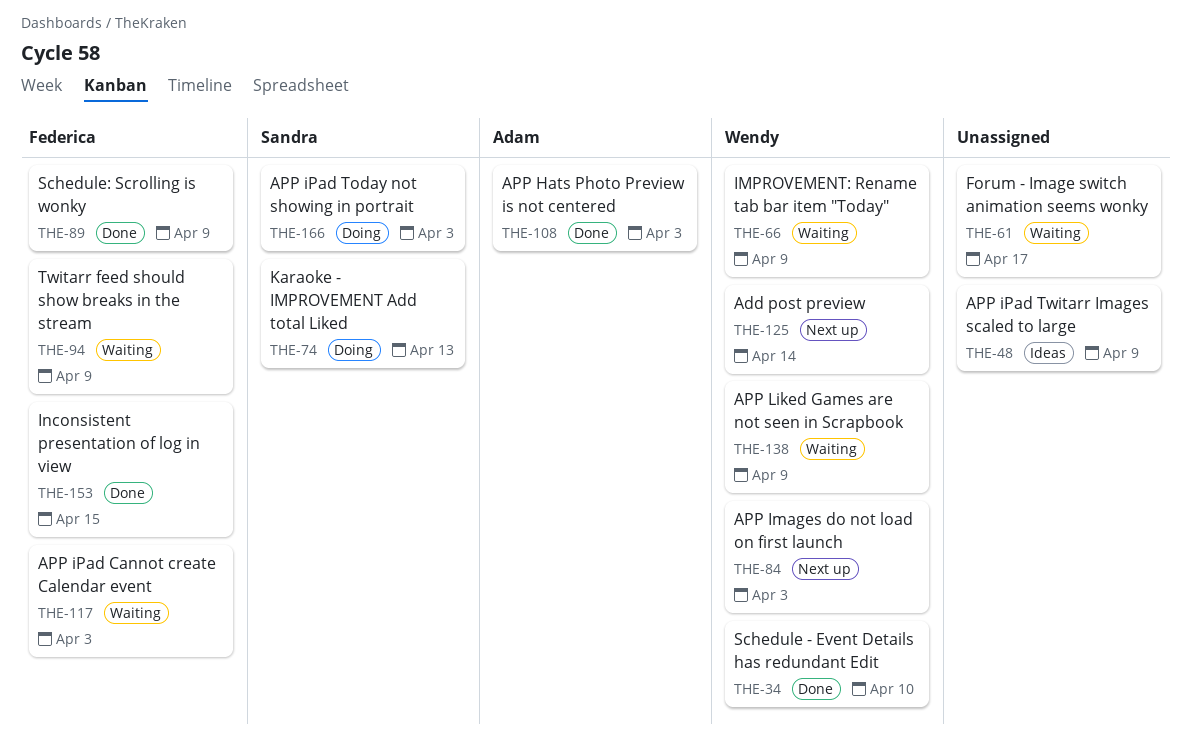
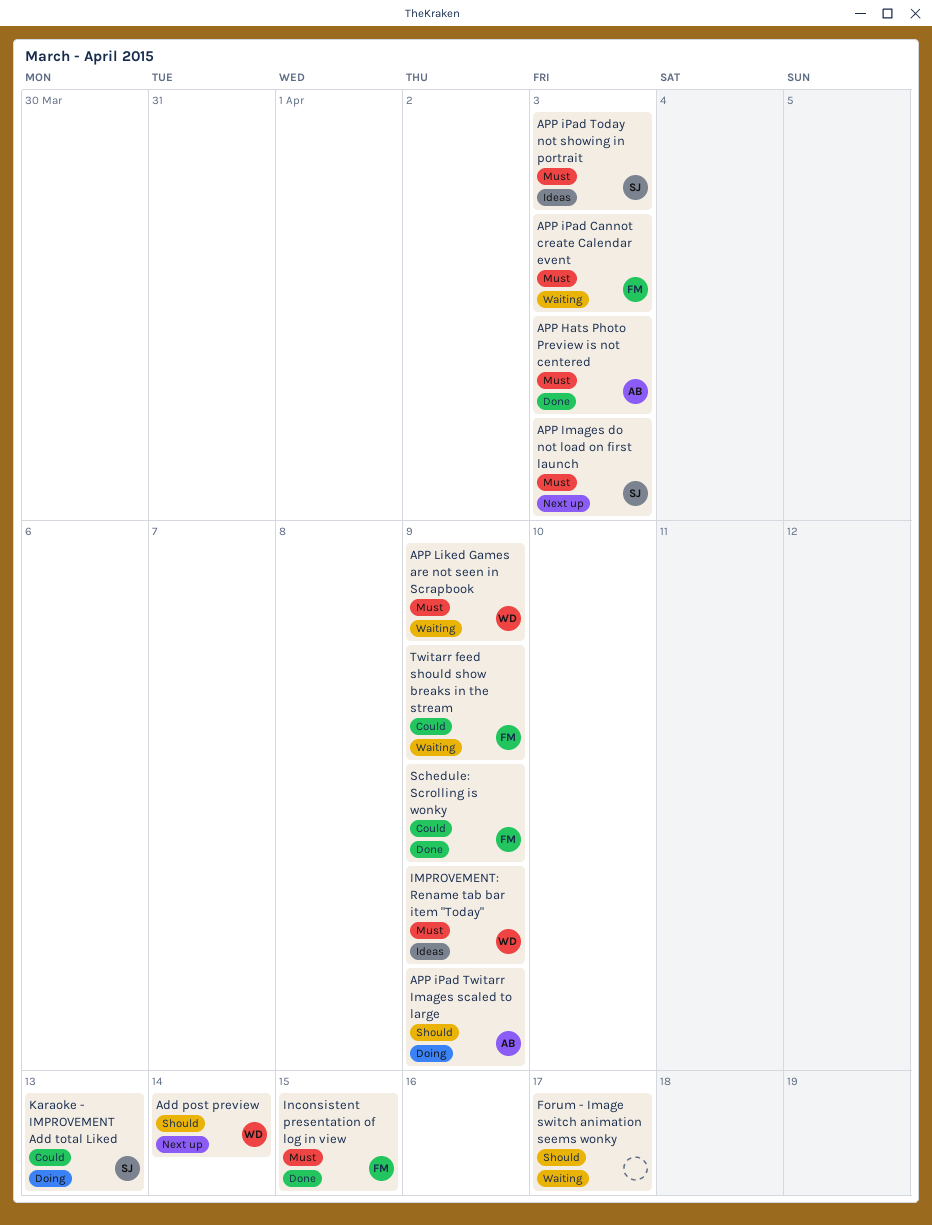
APP Images do not load on first launch, owner: Wendy -> Sandra
APP iPad Today not showing in portrait, status: Doing -> Ideas
APP iPad Twitarr Images scaled to large, status: Ideas -> Doing
APP iPad Twitarr Images scaled to large, owner: none -> Adam
IMPROVEMENT: Rename tab bar item "Today", status: Waiting -> Ideas
Schedule - Event Details has redundant Edit: present -> none

